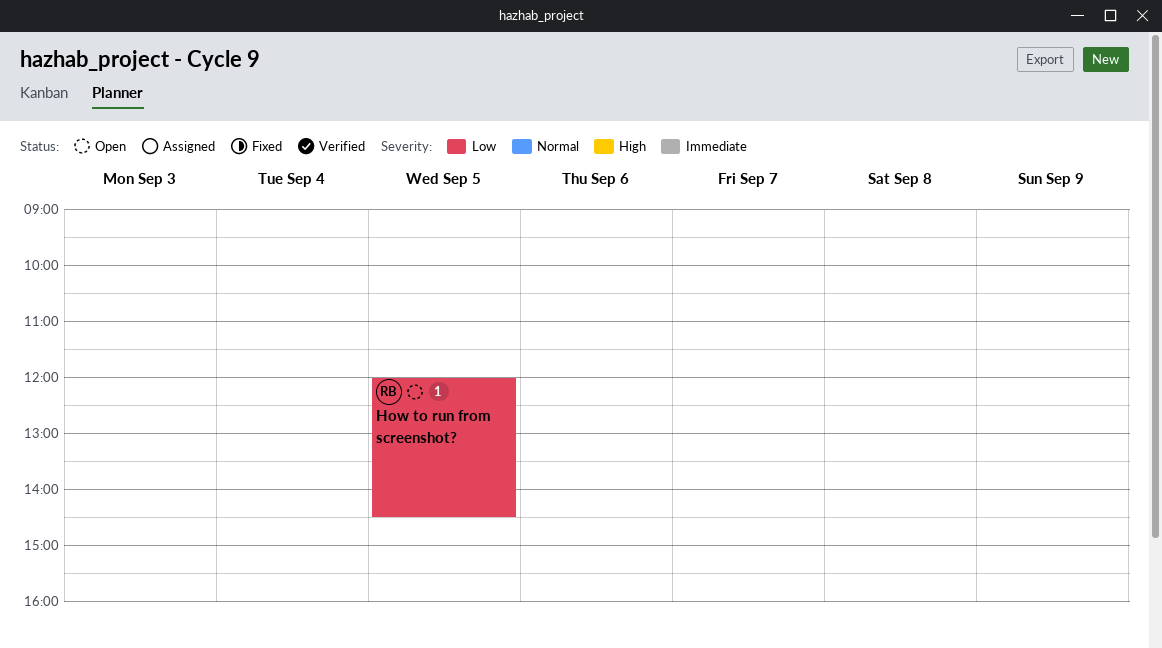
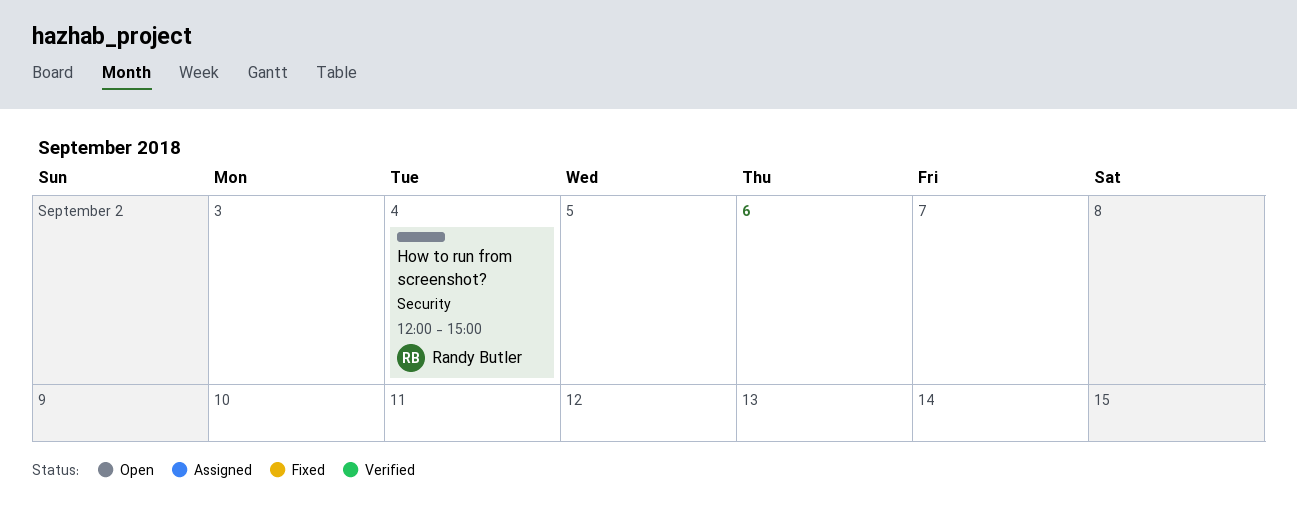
How to run from screenshot?, day: Sep 5 -> Sep 4
How to run from screenshot?, ends: 14:30 -> 15:00

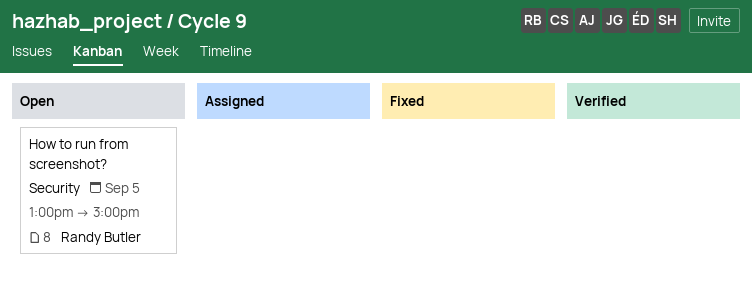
How to run from screenshot?, day: Sep 4 -> Sep 5
How to run from screenshot?, begins: 12:00 -> 13:00

